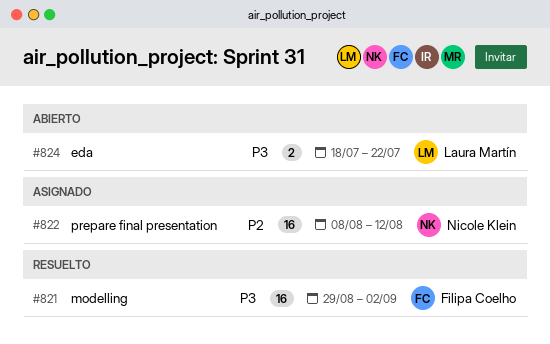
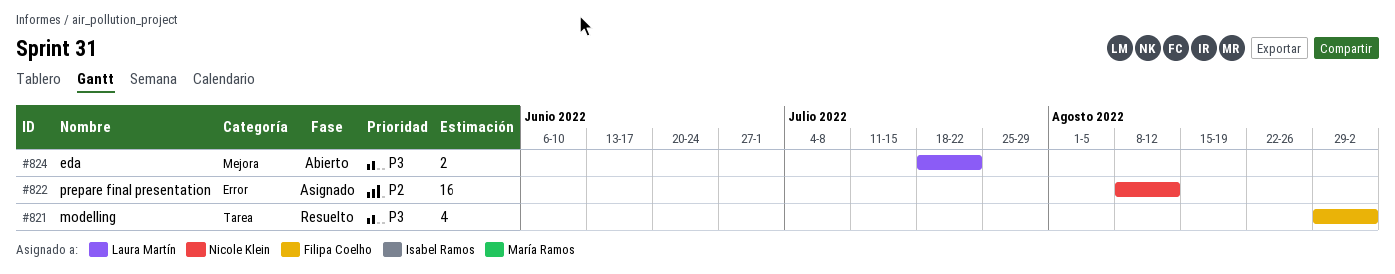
#821, estimate: 16 -> 4

